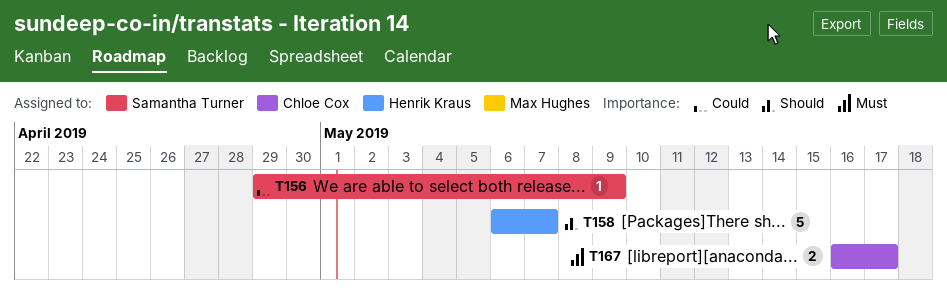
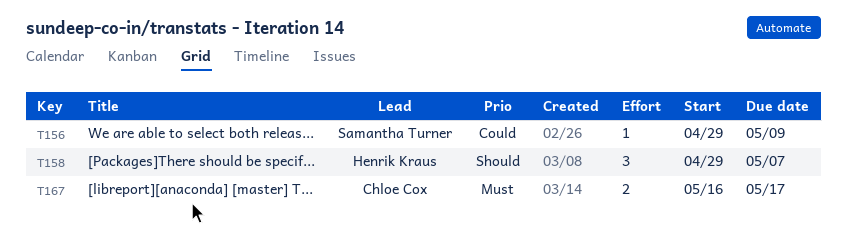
T158, estimate: 5 -> 3
T158, start: May 6 -> Apr 29

